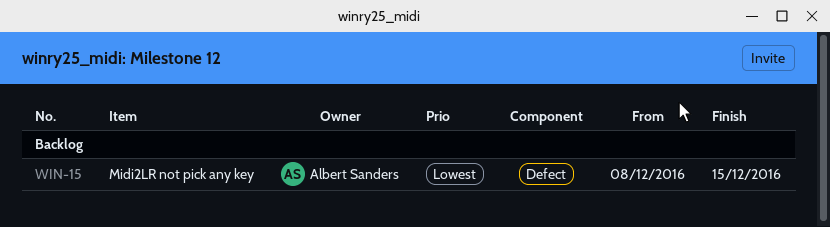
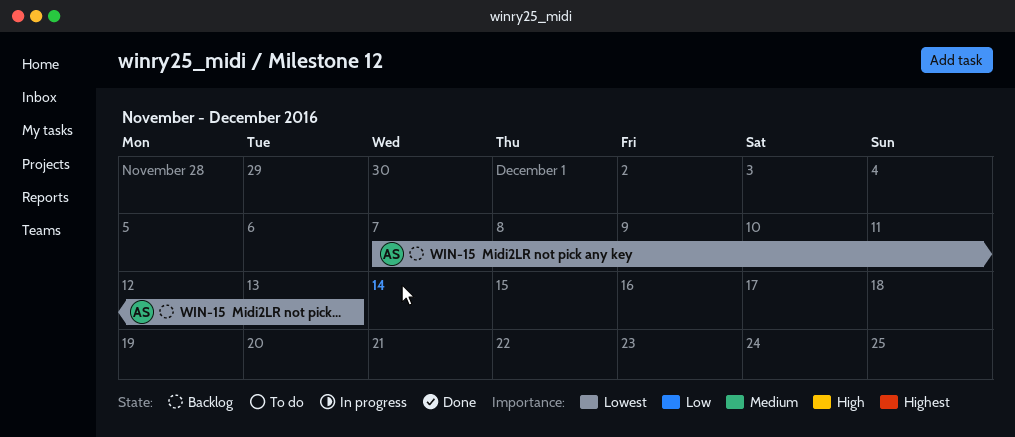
WIN-15, start: Dec 8 -> Dec 7
WIN-15, due: Dec 15 -> Dec 13

